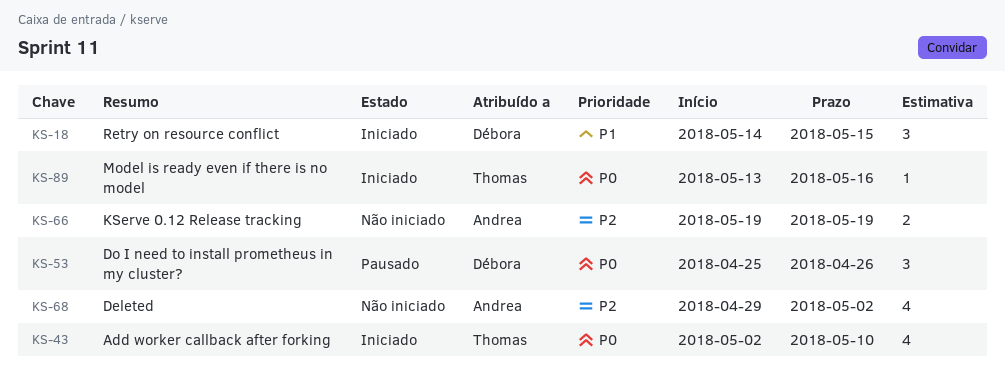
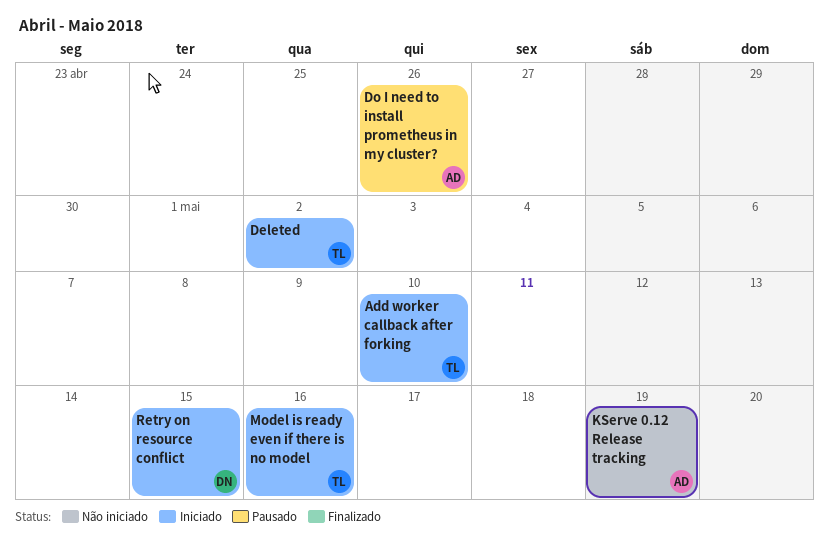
Deleted, status: Não iniciado -> Iniciado
Deleted, owner: Andrea -> Thomas
Do I need to install prometheus in my cluster?, owner: Débora -> Andrea

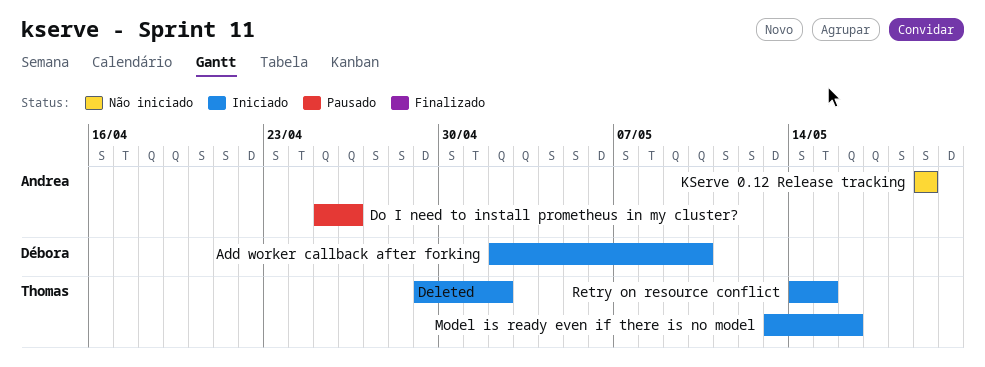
Add worker callback after forking, owner: Thomas -> Débora
Retry on resource conflict, owner: Débora -> Thomas

